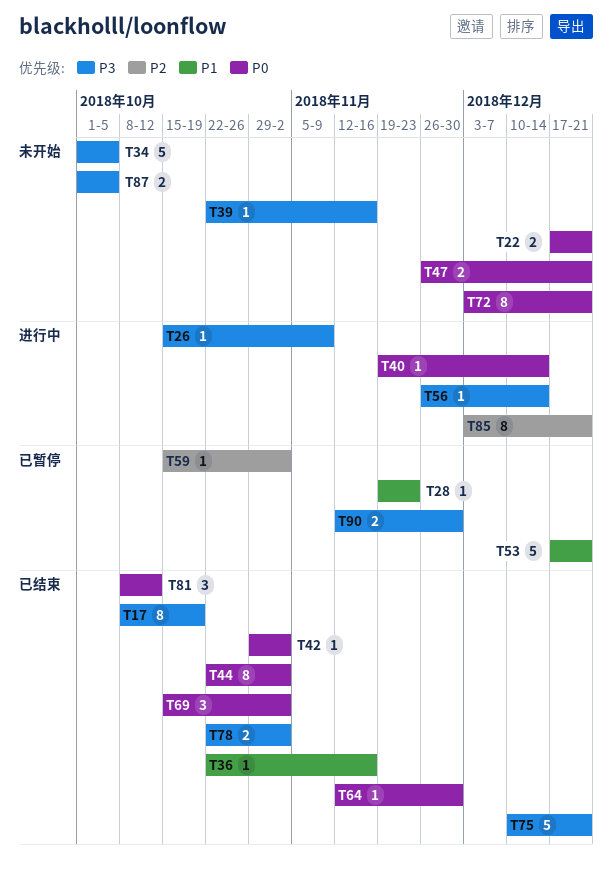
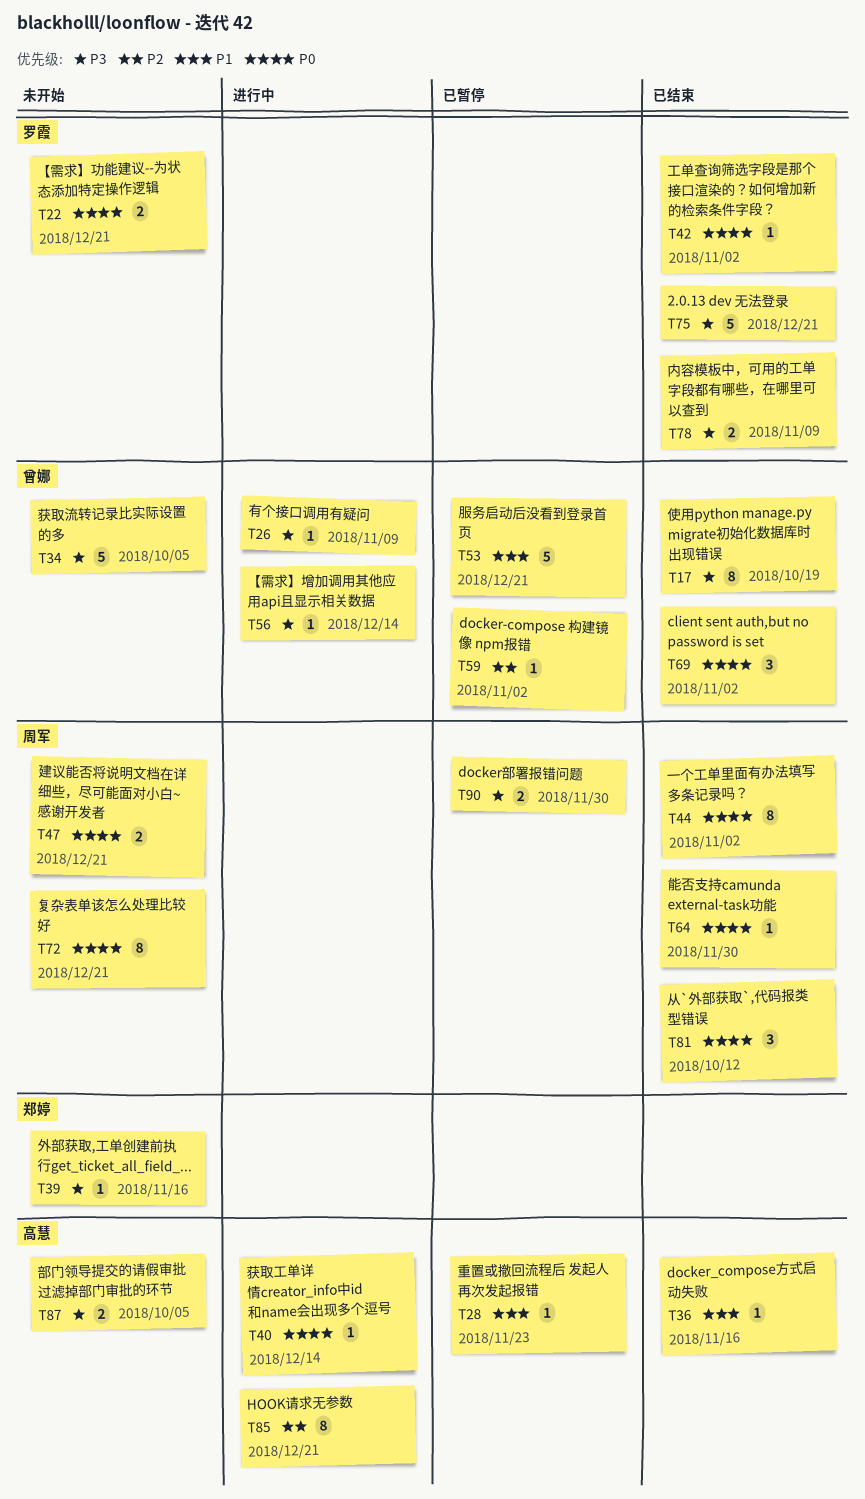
T78, due: Nov 2 -> Nov 9

